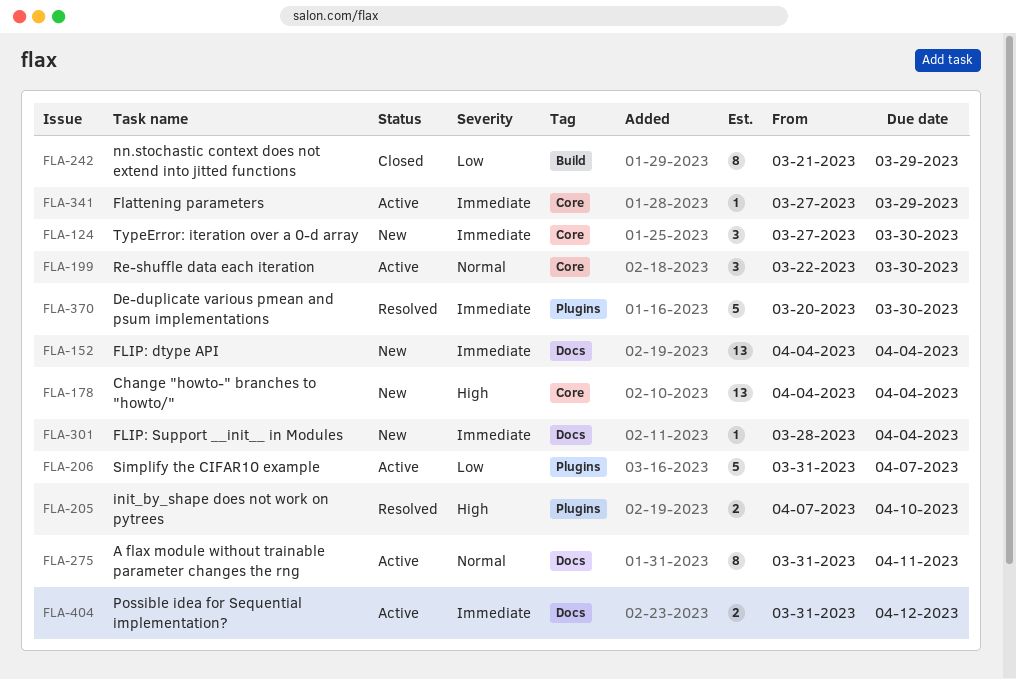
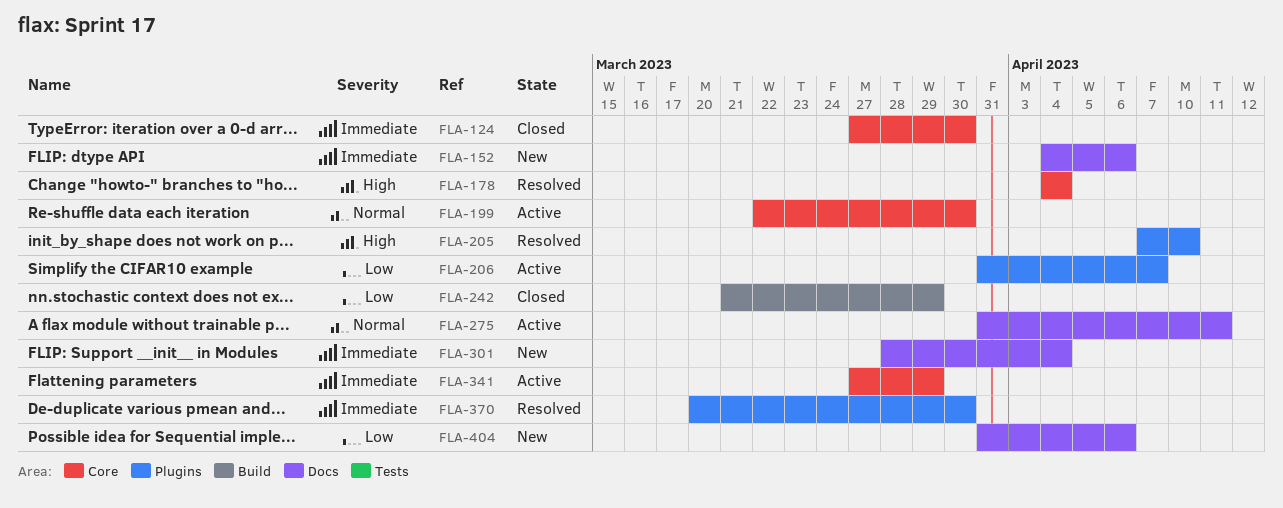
FLA-124, status: New -> Closed
FLA-152, due: Apr 4 -> Apr 6
FLA-178, status: New -> Resolved
FLA-404, status: Active -> New
FLA-404, priority: Immediate -> Low
FLA-404, due: Apr 12 -> Apr 6

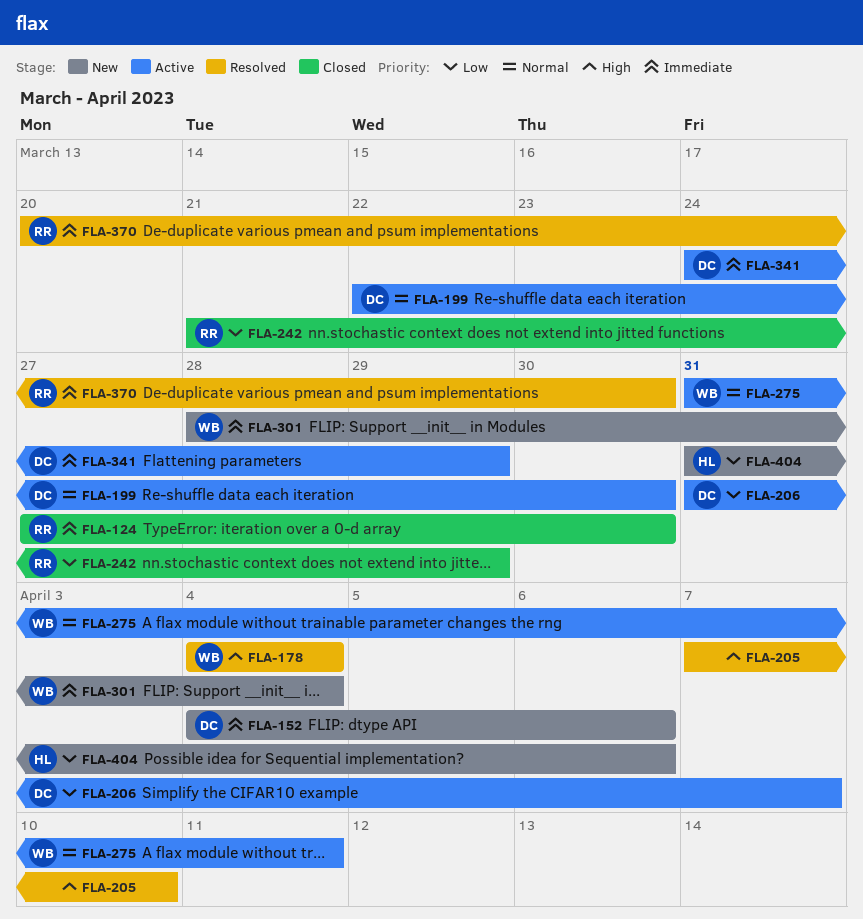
FLA-341, start: Mar 27 -> Mar 24

